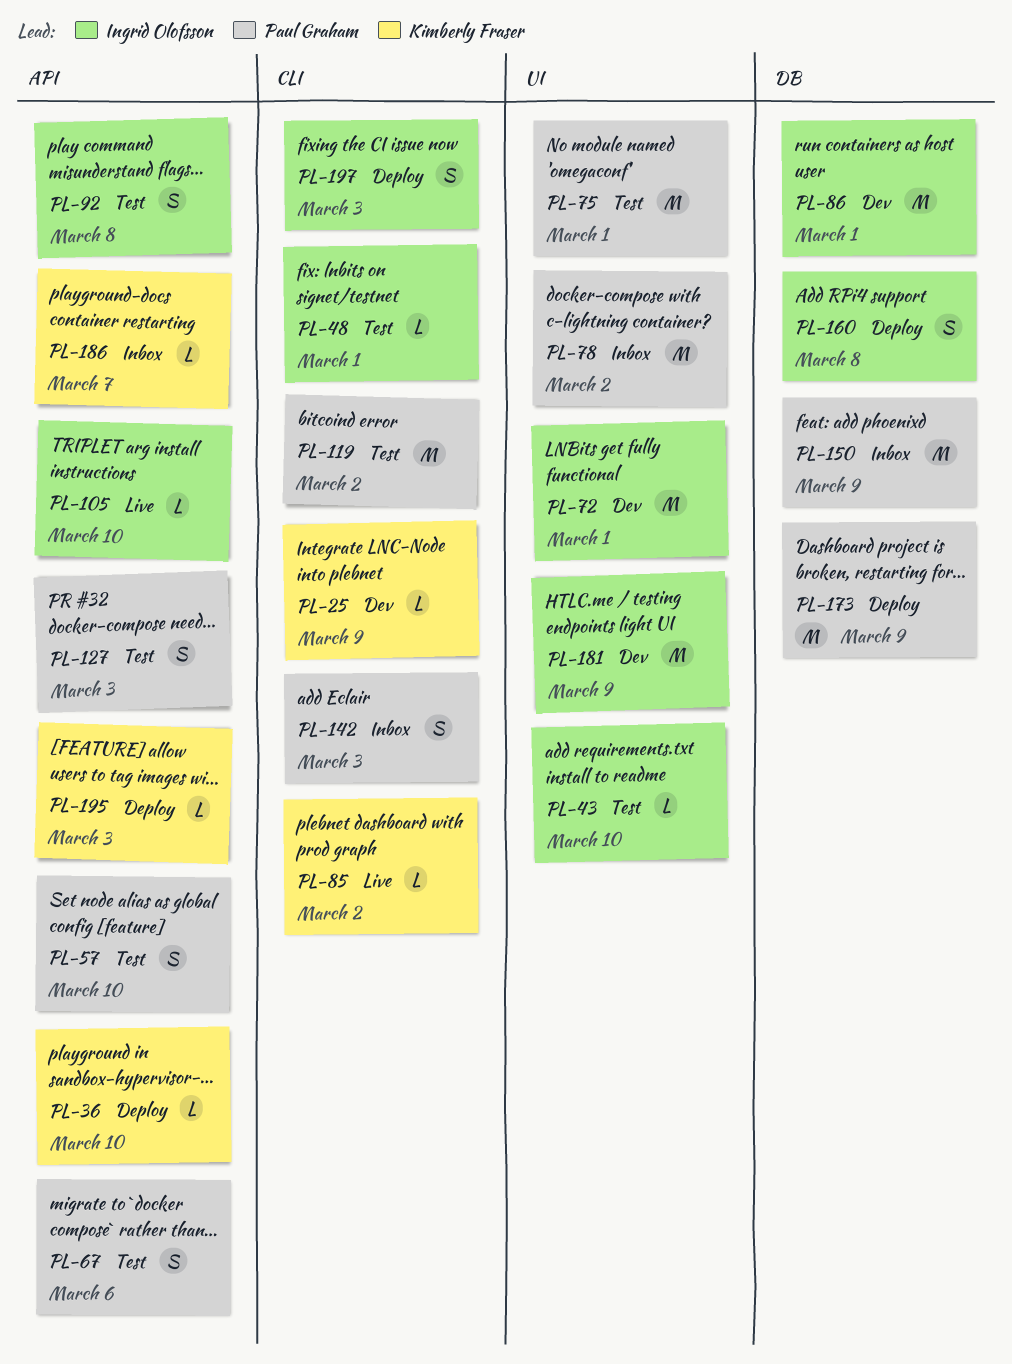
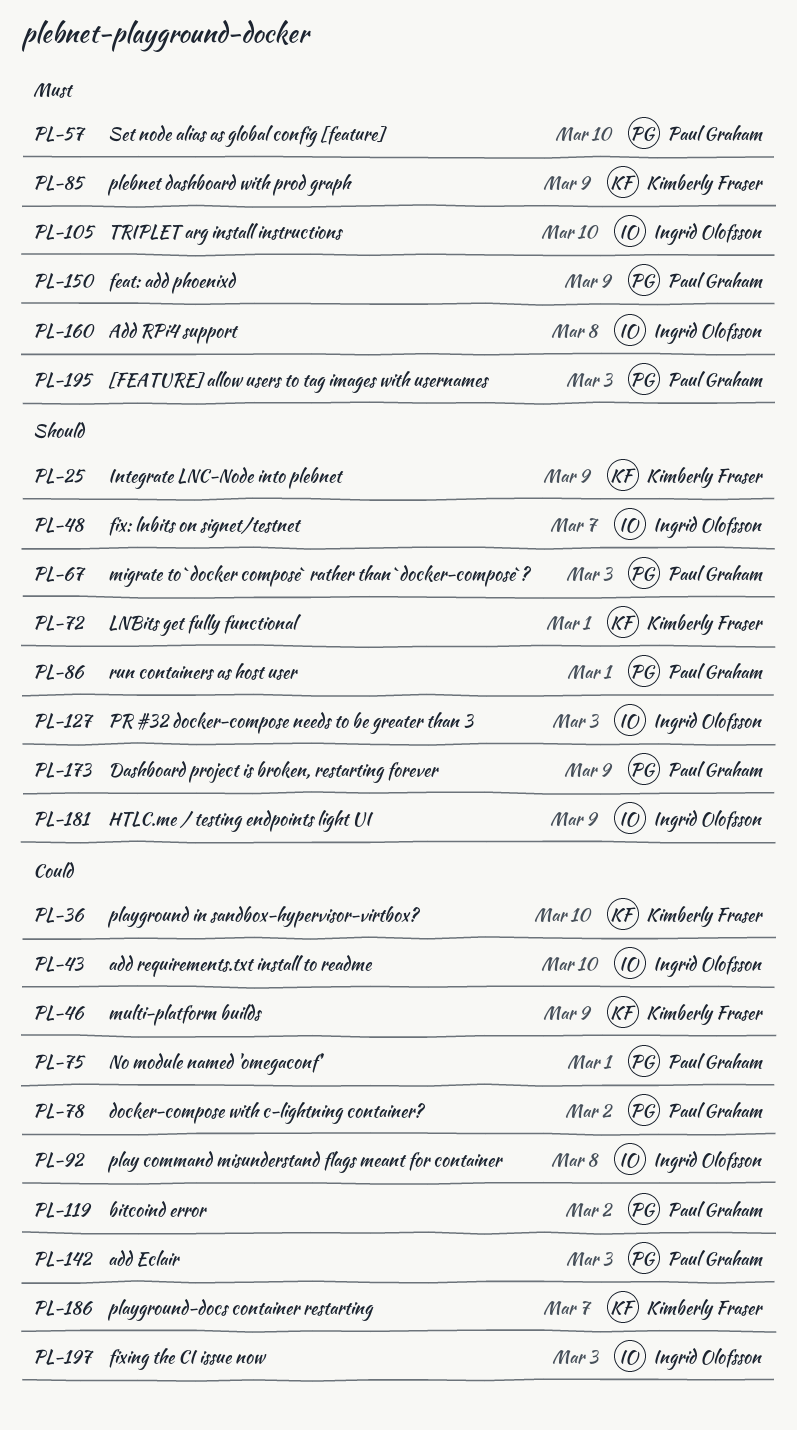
PL-46: none -> present
PL-48, due: Mar 1 -> Mar 7
PL-67, due: Mar 6 -> Mar 3
PL-72, owner: Ingrid Olofsson -> Kimberly Fraser
PL-85, due: Mar 2 -> Mar 9
PL-86, owner: Ingrid Olofsson -> Paul Graham
PL-127, owner: Paul Graham -> Ingrid Olofsson
PL-195, owner: Kimberly Fraser -> Paul Graham

